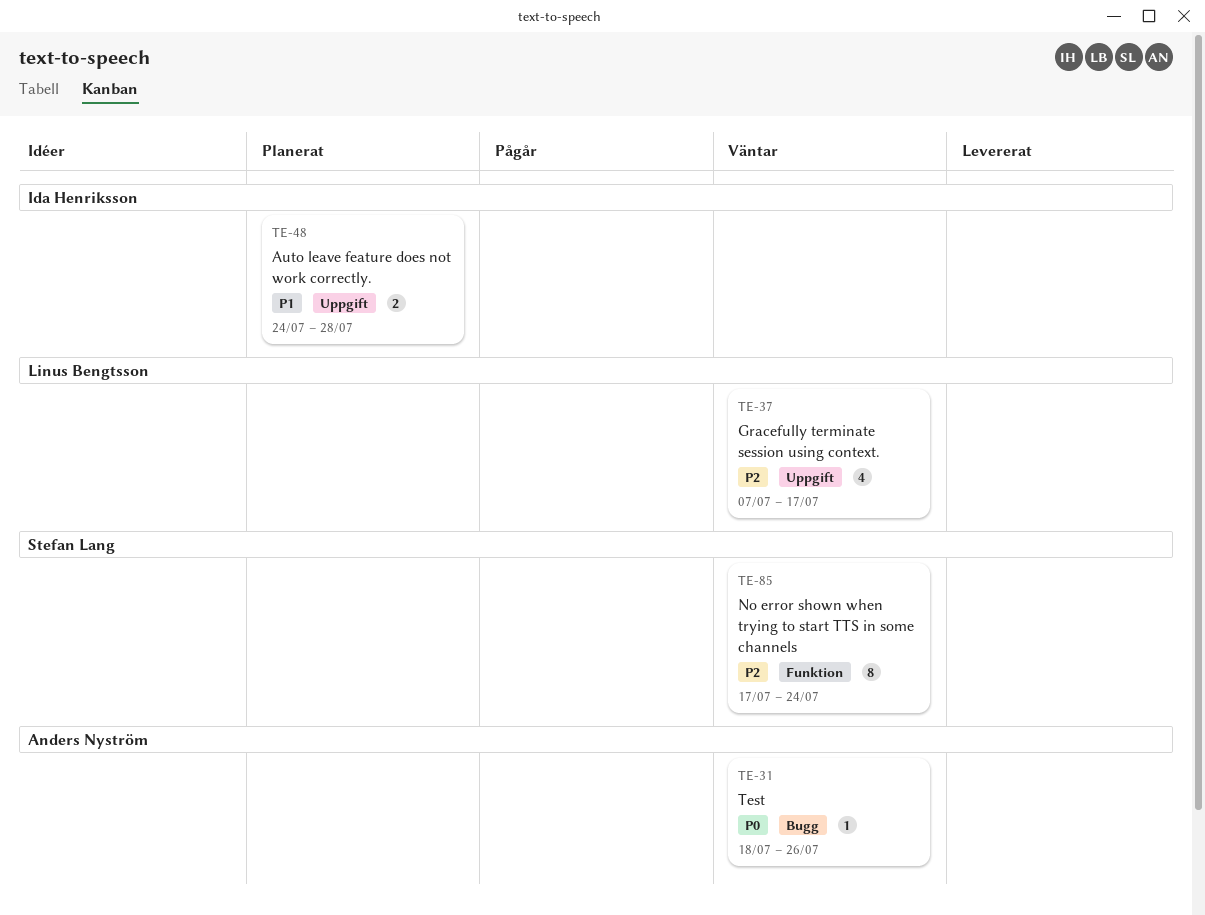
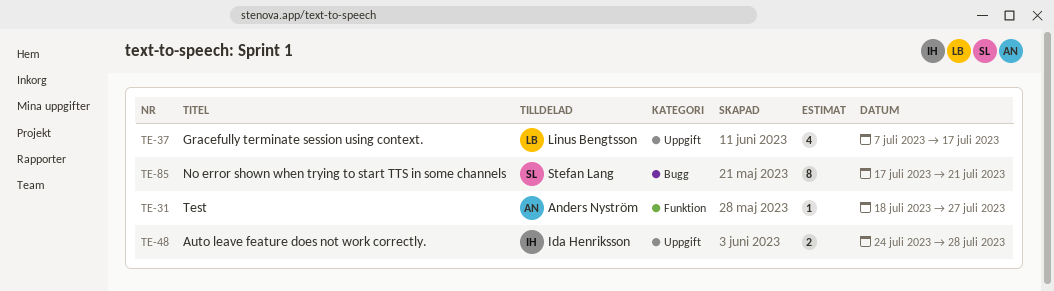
TE-31, label: Bugg -> Funktion
TE-31, due: Jul 26 -> Jul 27
TE-85, label: Funktion -> Bugg
TE-85, due: Jul 24 -> Jul 21

